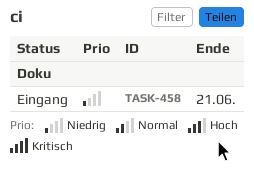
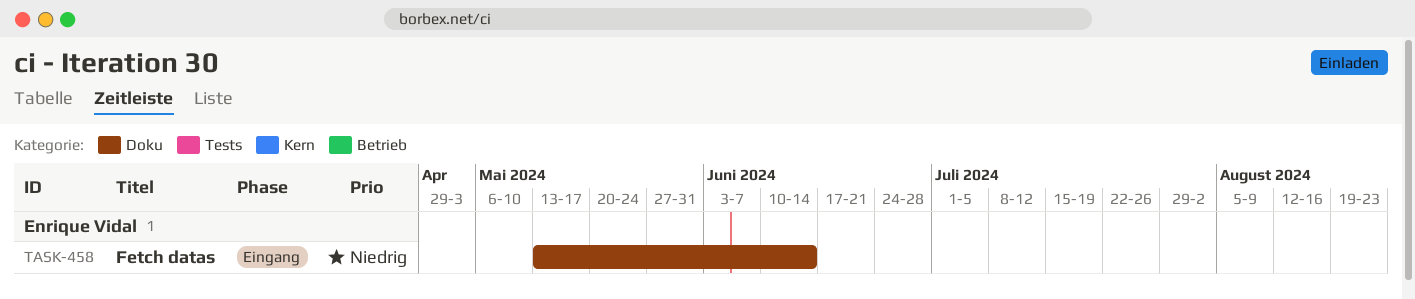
TASK-458, due: Jun 21 -> Jun 14

